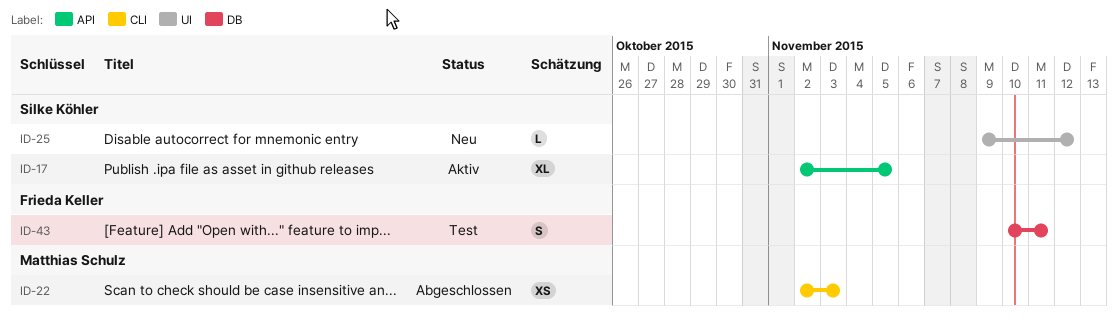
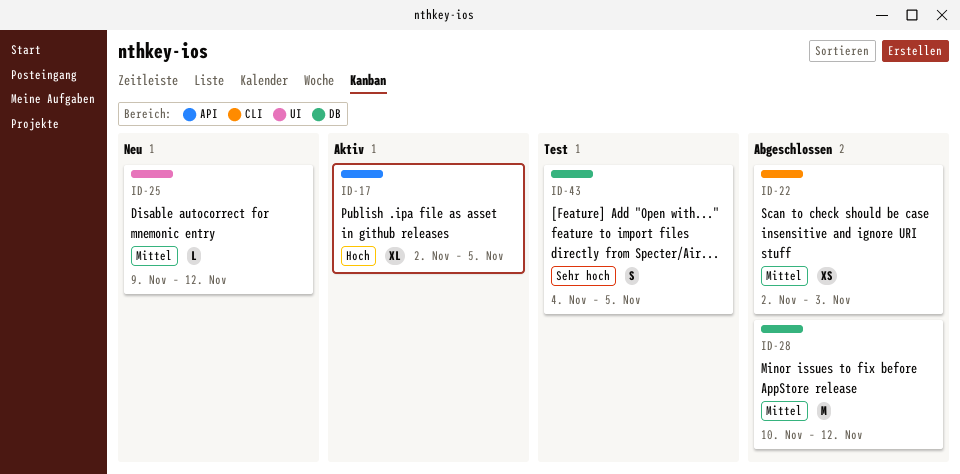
ID-28: none -> present
ID-43, start: Nov 10 -> Nov 4
ID-43, due: Nov 11 -> Nov 5

